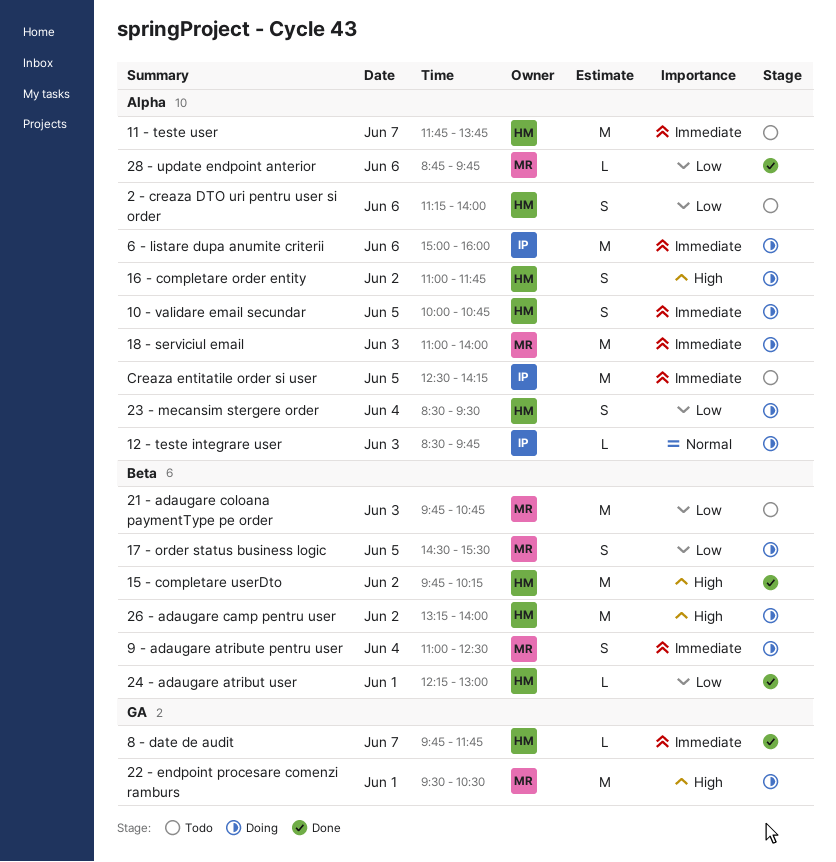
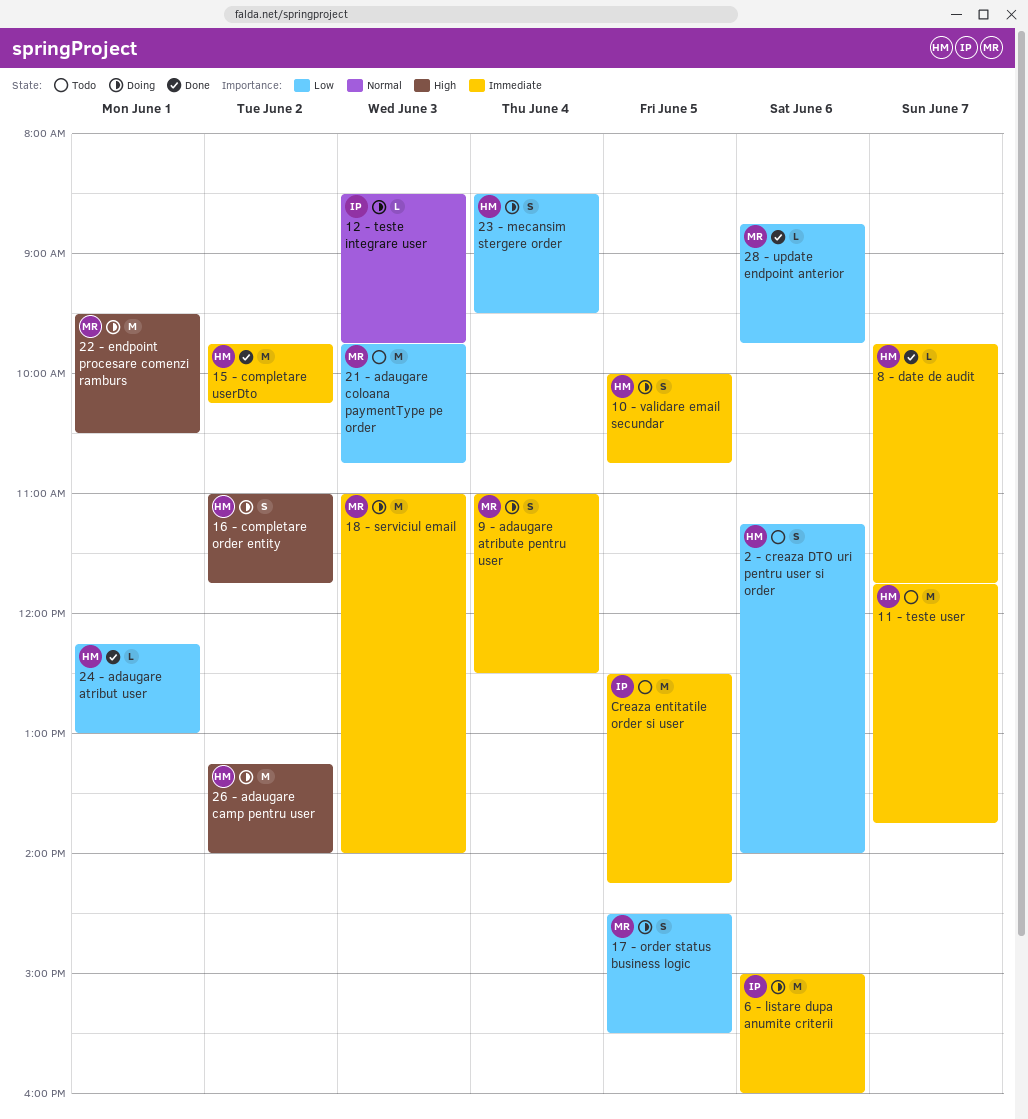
15 - completare userDto, priority: High -> Immediate

